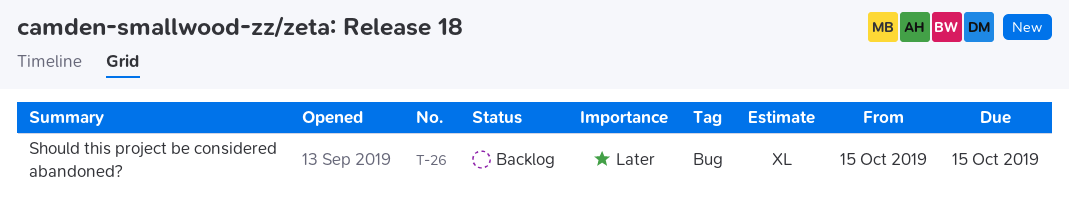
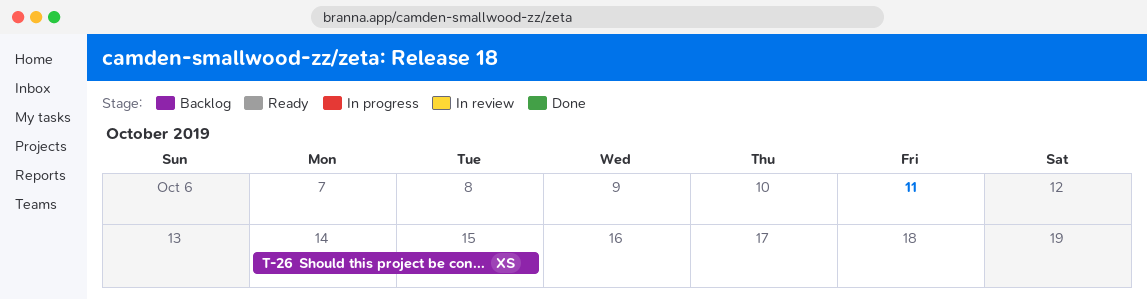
T-26, estimate: XL -> XS
T-26, start: Oct 15 -> Oct 14

